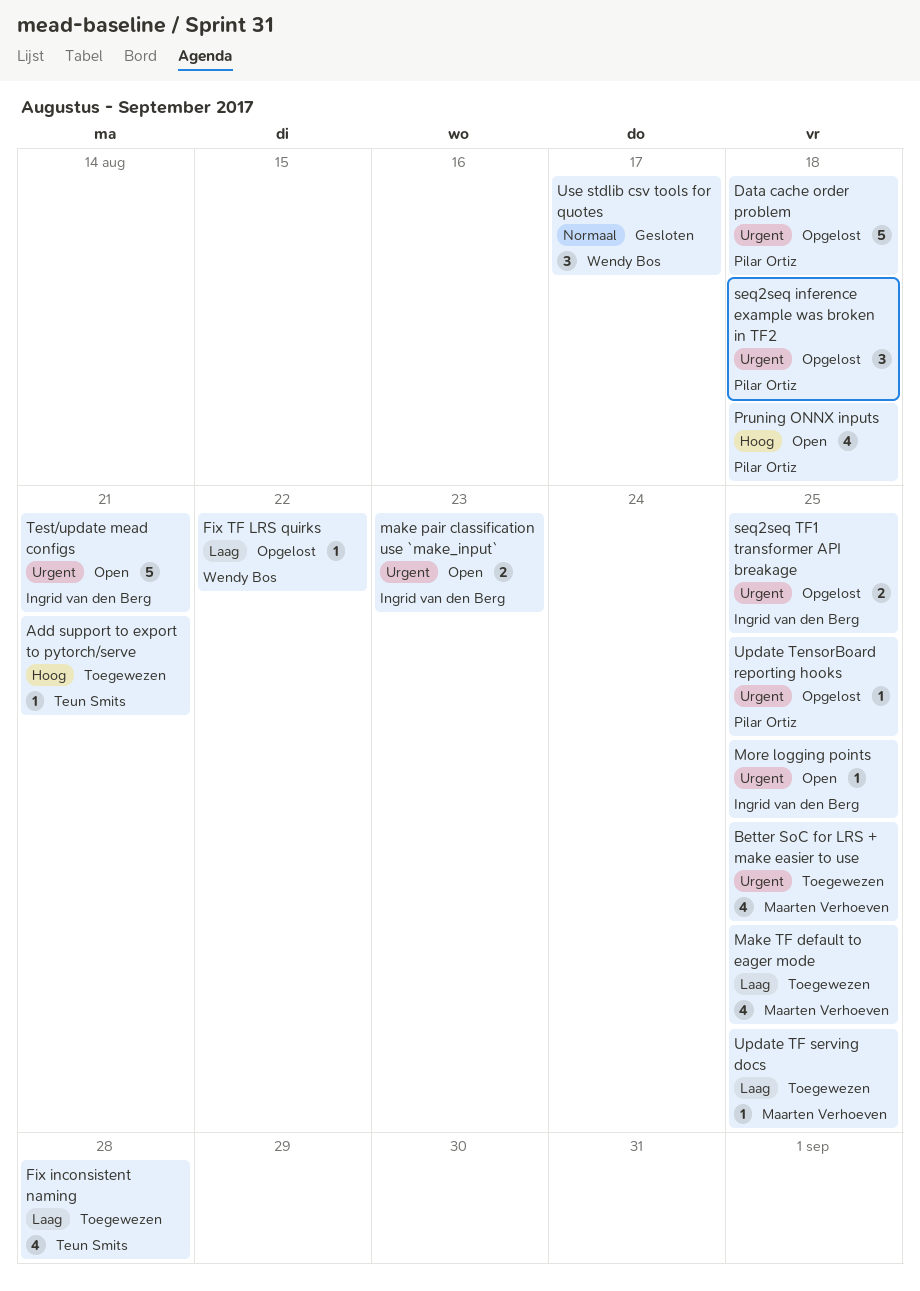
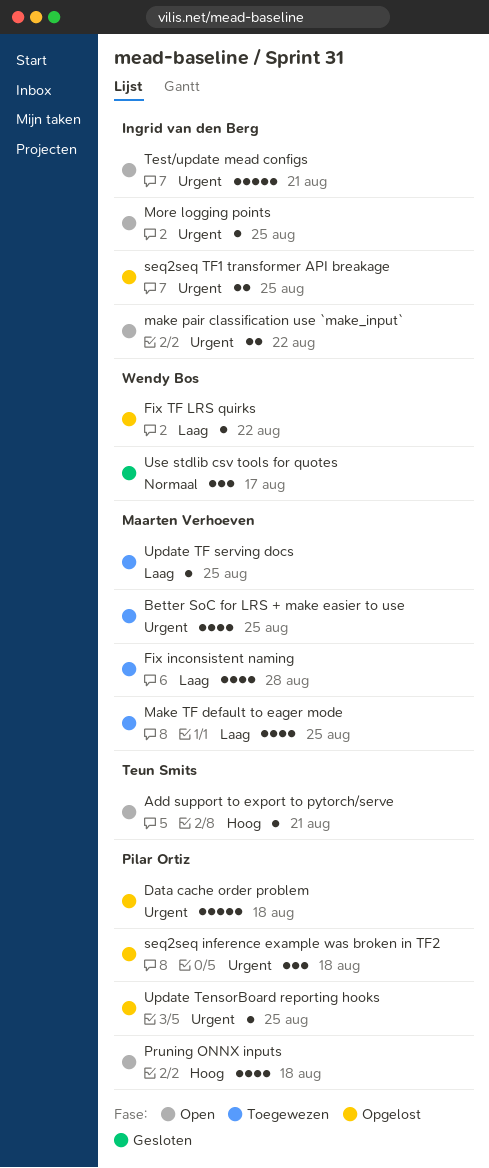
Add support to export to pytorch/serve, status: Toegewezen -> Open
Fix inconsistent naming, owner: Teun Smits -> Maarten Verhoeven
make pair classification use `make_input`, due: Aug 23 -> Aug 22

